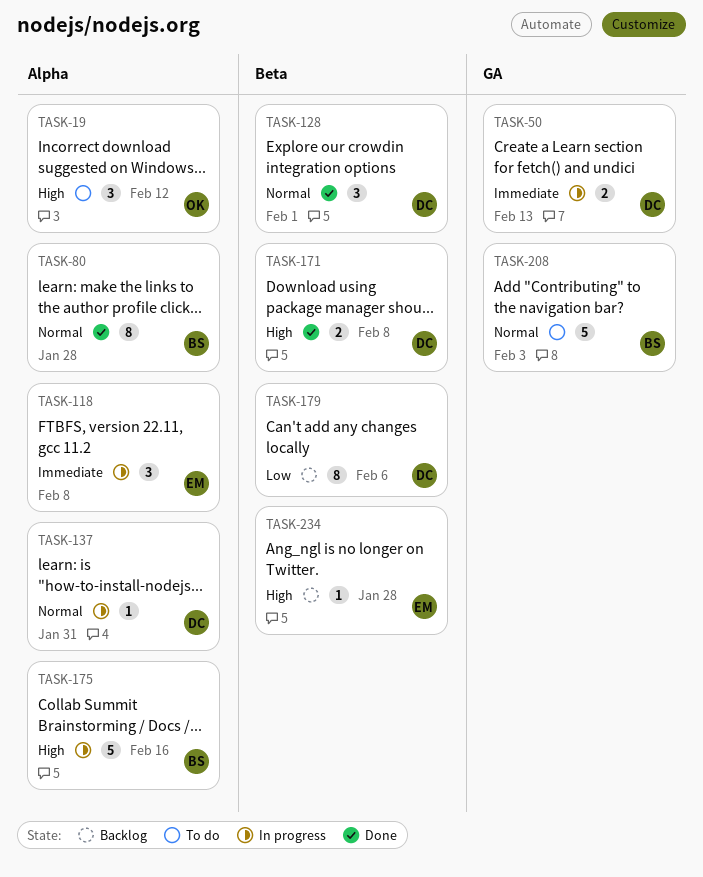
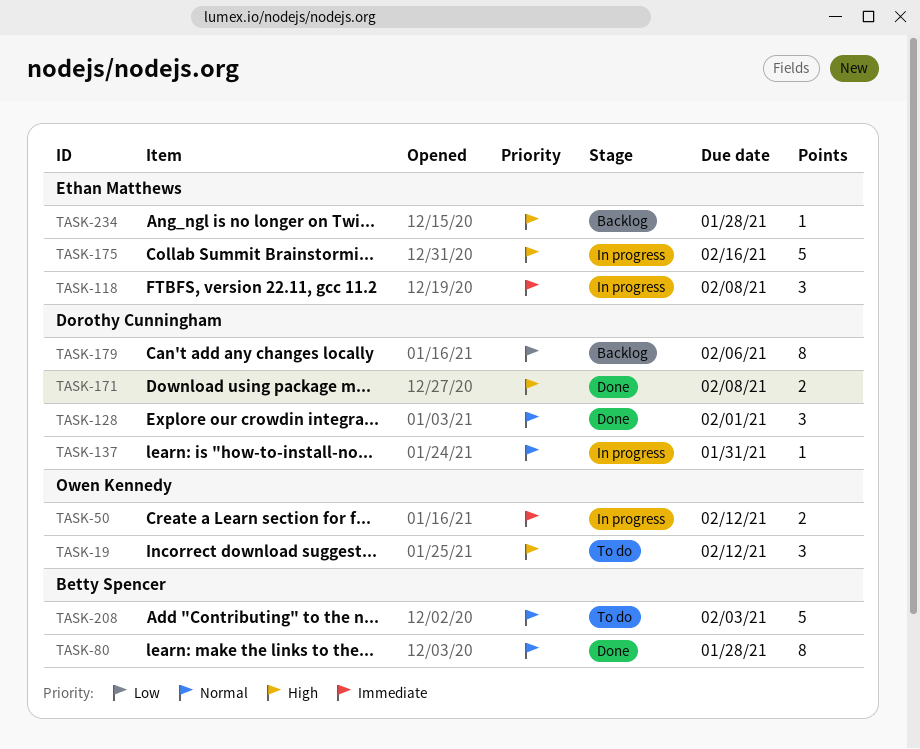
TASK-50, owner: Dorothy Cunningham -> Owen Kennedy
TASK-50, due: Feb 13 -> Feb 12
TASK-175, owner: Betty Spencer -> Ethan Matthews

